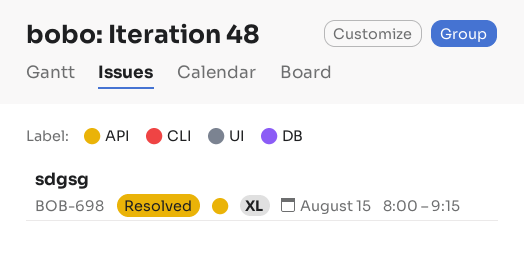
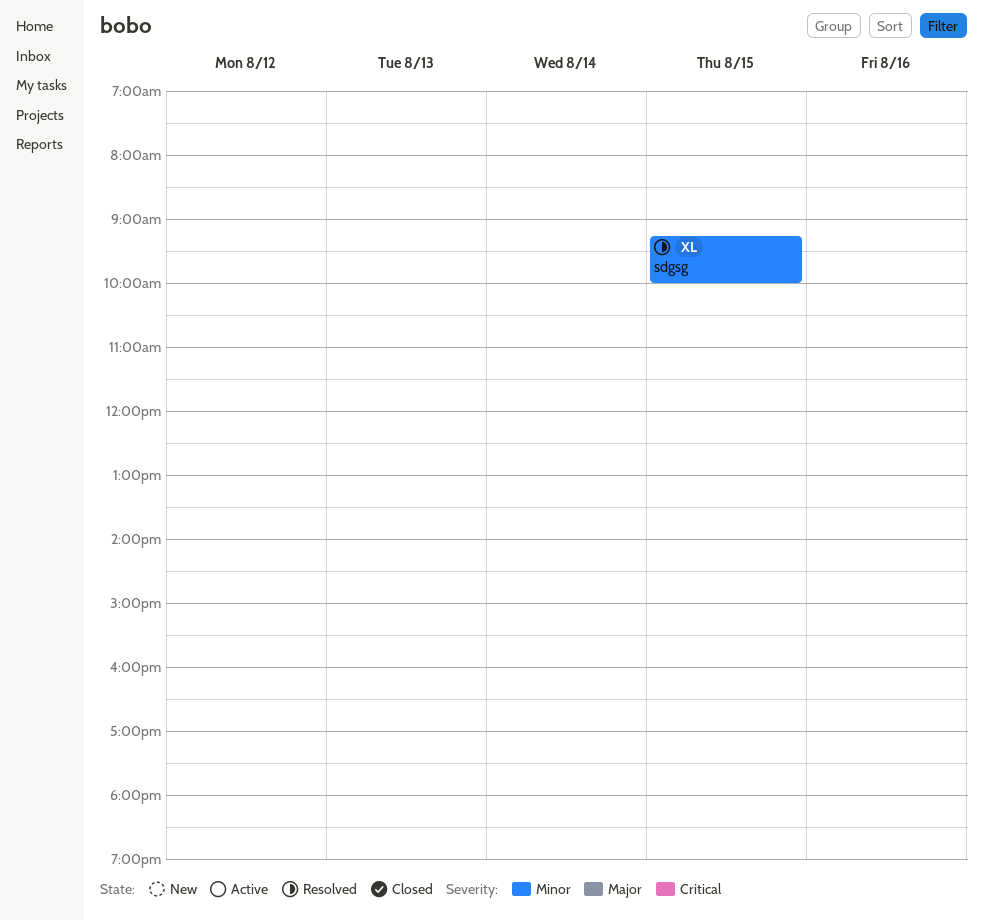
sdgsg, begins: 08:00 -> 09:15
sdgsg, ends: 09:15 -> 10:00

